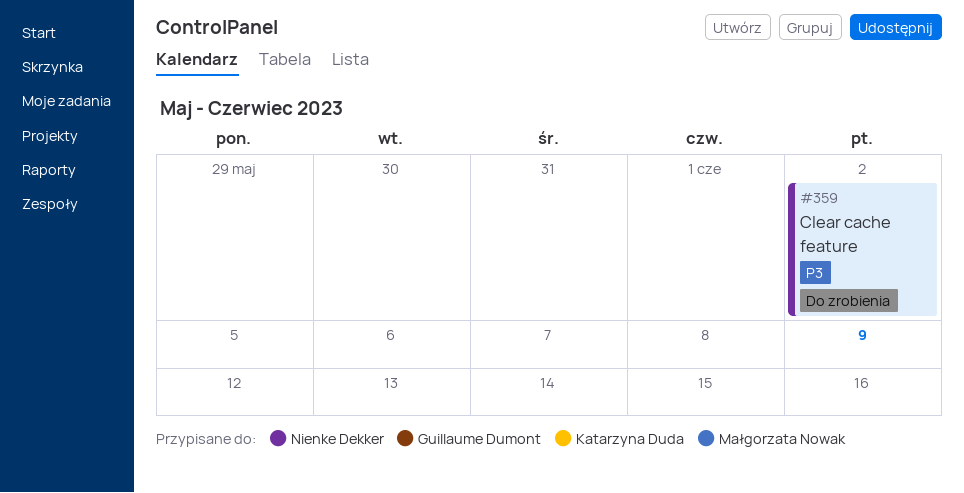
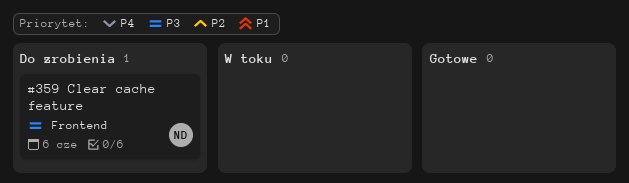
#359, due: Jun 2 -> Jun 6

